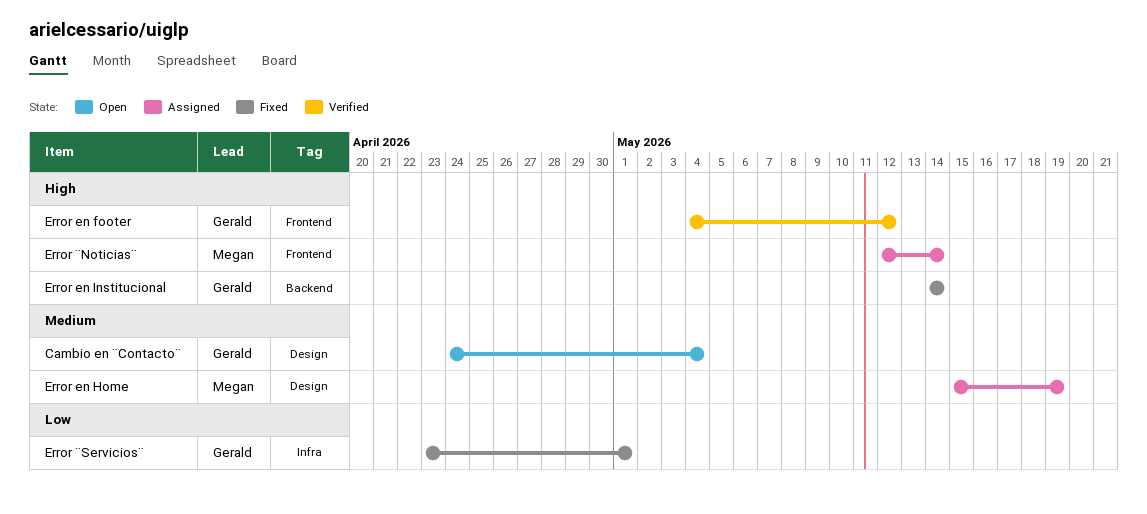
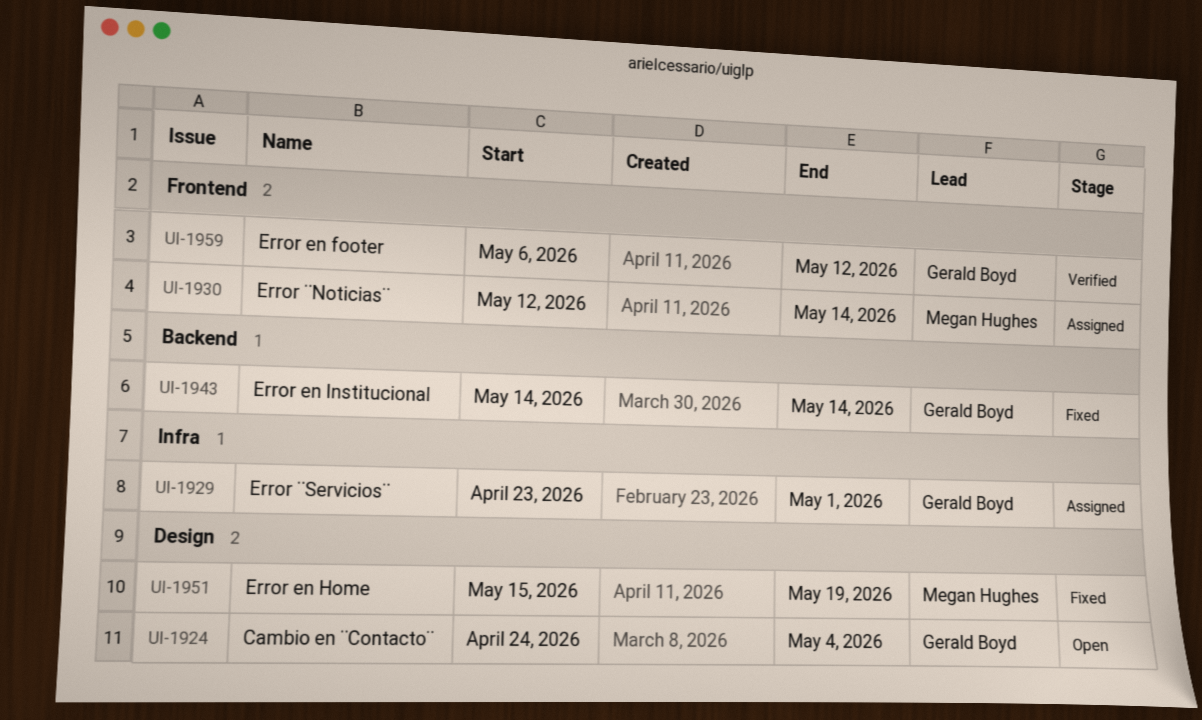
Error en footer, start: May 4 -> May 6
Error en Home, status: Assigned -> Fixed
Error ¨Servicios¨, status: Fixed -> Assigned

